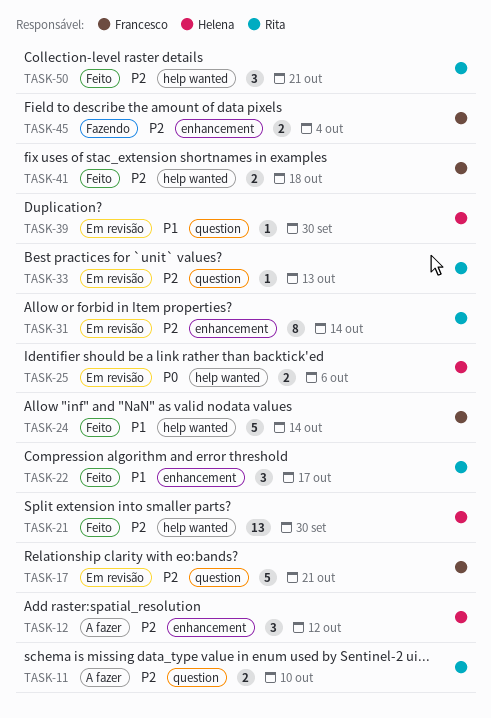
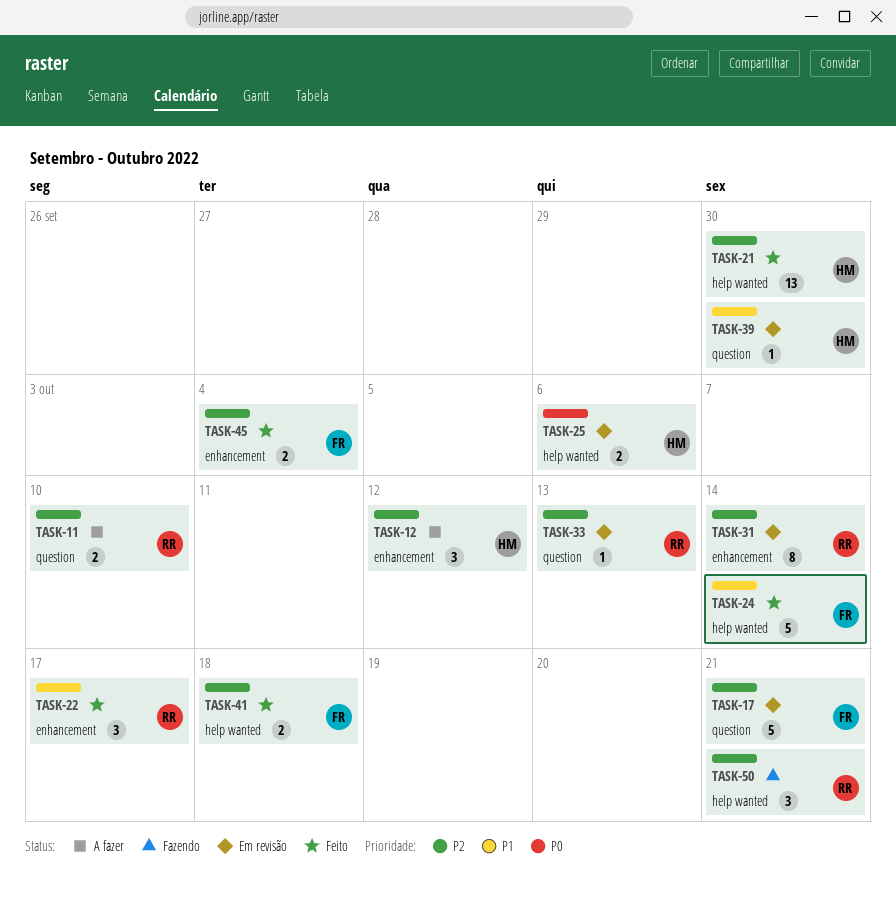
TASK-45, status: Fazendo -> Feito
TASK-50, status: Feito -> Fazendo

